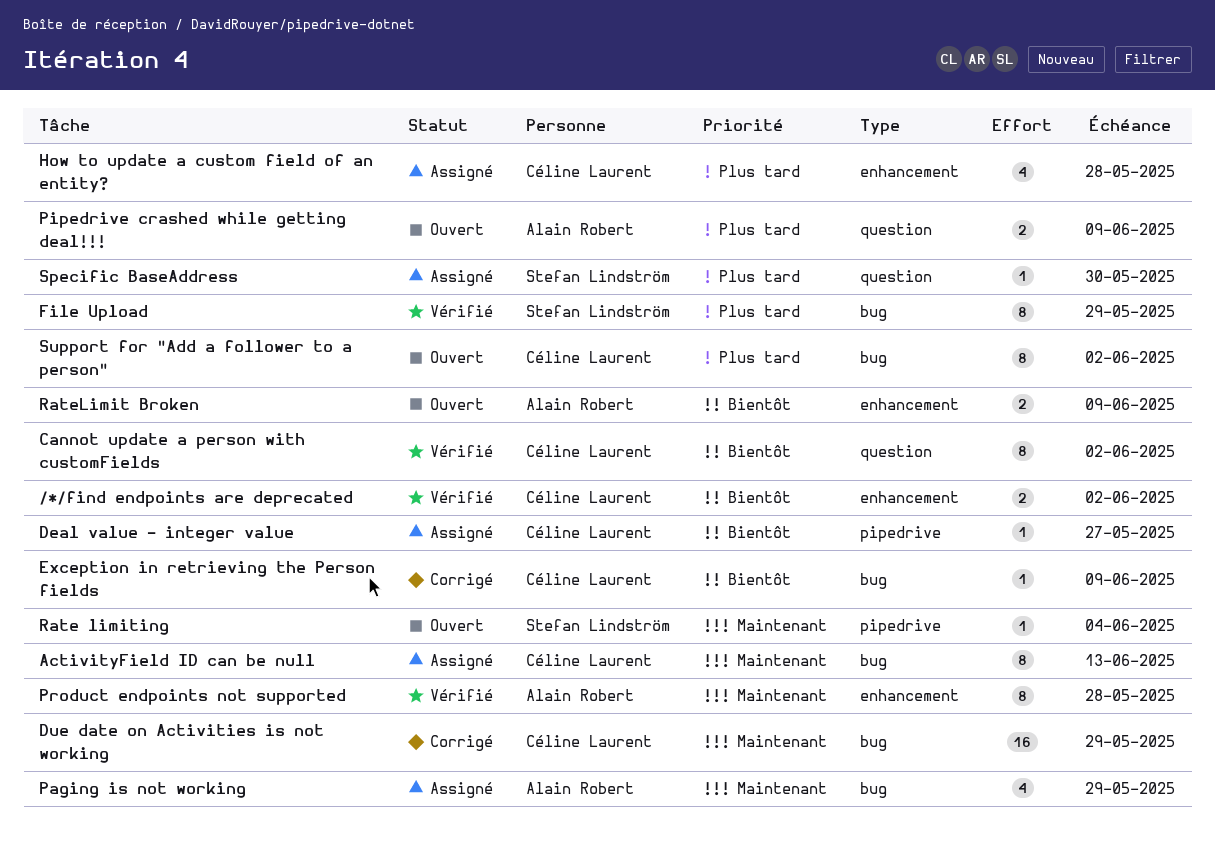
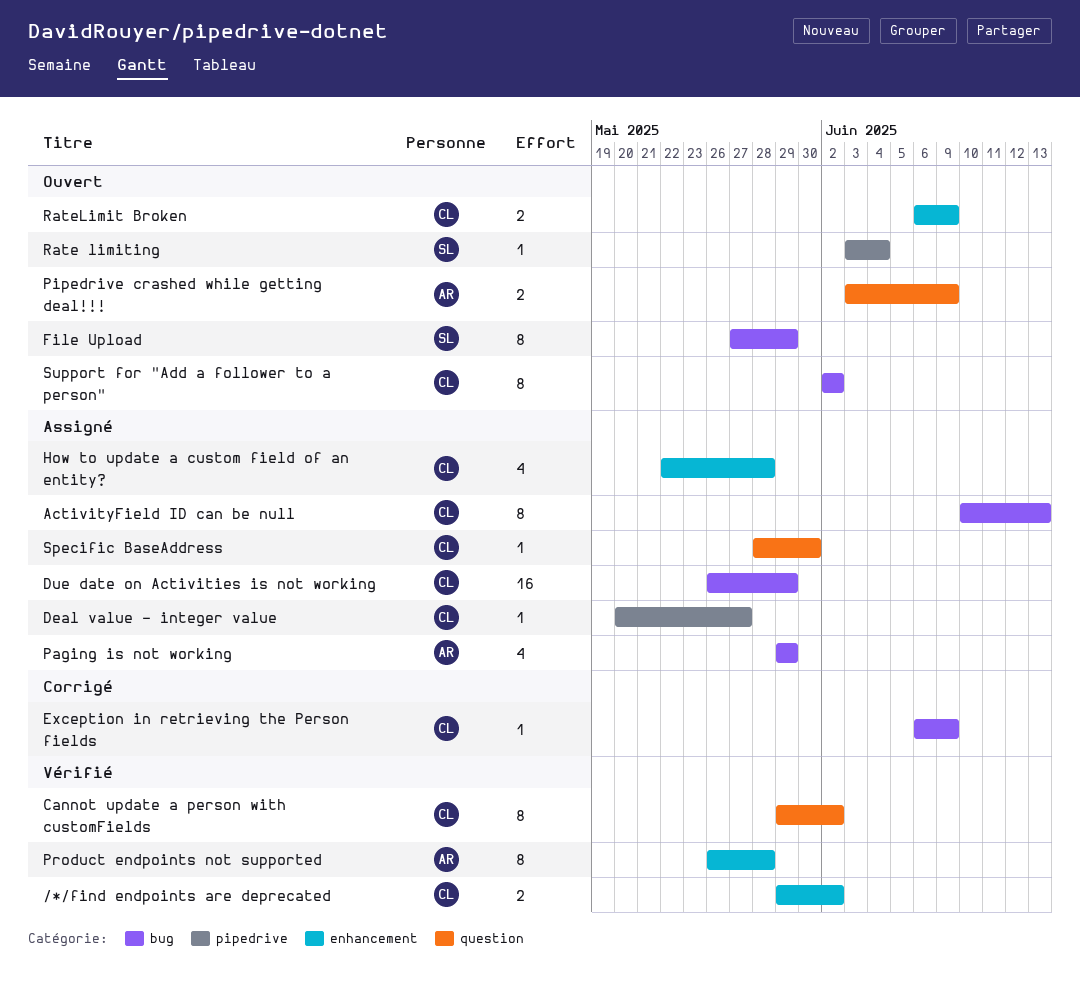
Due date on Activities is not working, status: Corrigé -> Assigné
File Upload, status: Vérifié -> Ouvert
RateLimit Broken, owner: Alain Robert -> Céline Laurent
Specific BaseAddress, owner: Stefan Lindström -> Céline Laurent

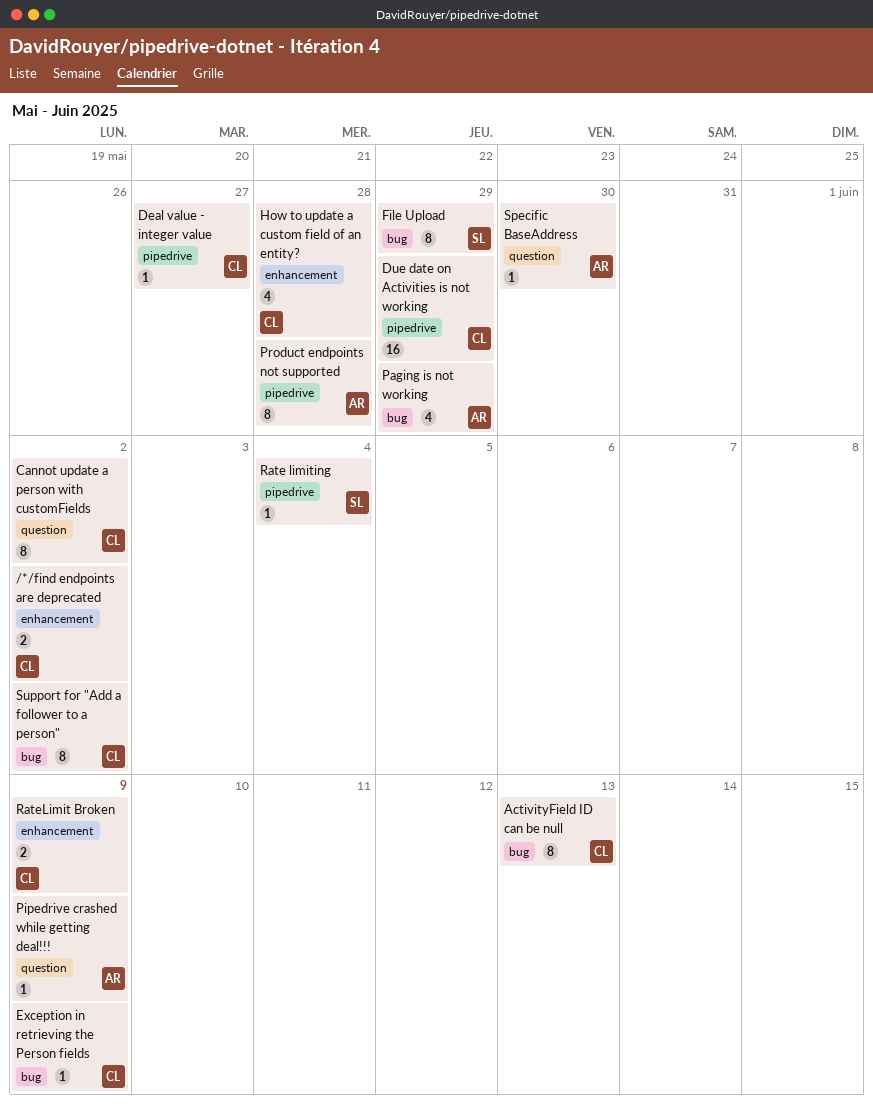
Due date on Activities is not working, label: bug -> pipedrive
Pipedrive crashed while getting deal!!!, estimate: 2 -> 1
Product endpoints not supported, label: enhancement -> pipedrive
Specific BaseAddress, owner: CL -> AR

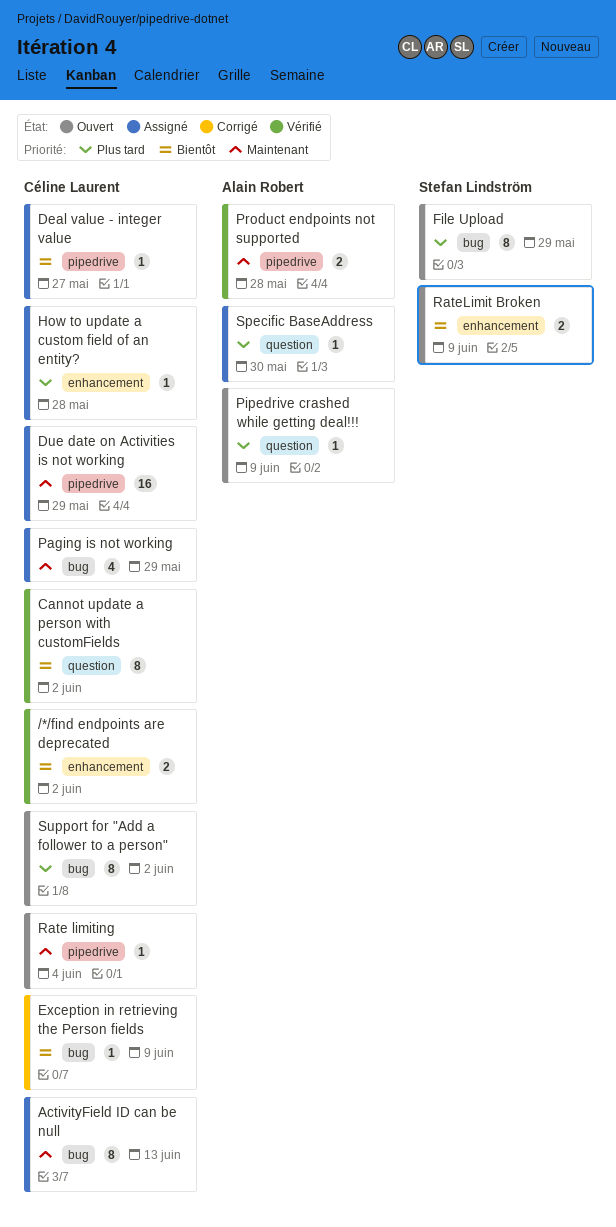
How to update a custom field of an entity?, estimate: 4 -> 1
Paging is not working, owner: Alain Robert -> Céline Laurent
Product endpoints not supported, estimate: 8 -> 2
Rate limiting, owner: Stefan Lindström -> Céline Laurent
RateLimit Broken, owner: Céline Laurent -> Stefan Lindström

